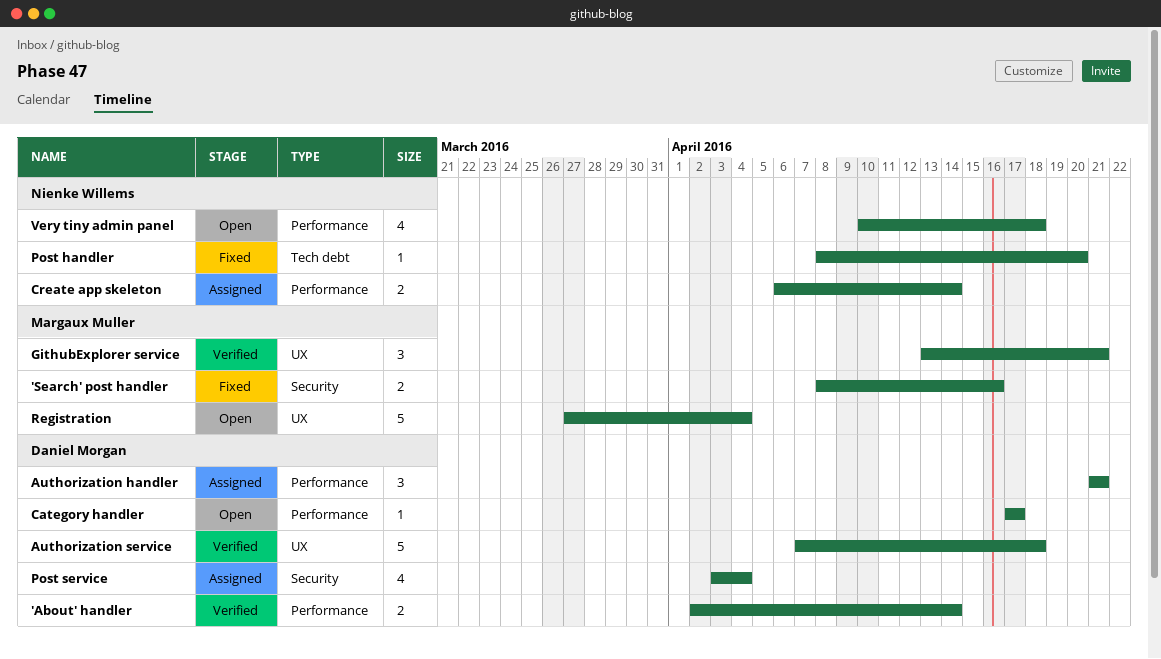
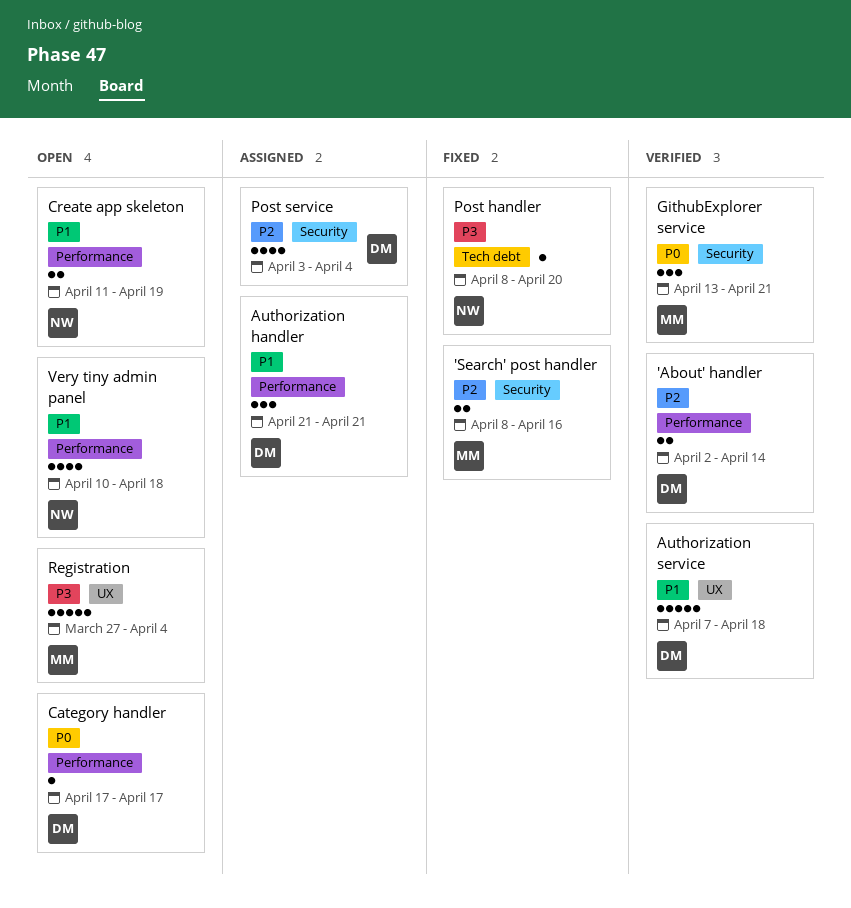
Create app skeleton, status: Assigned -> Open
Create app skeleton, start: Apr 6 -> Apr 11
Create app skeleton, due: Apr 14 -> Apr 19
GithubExplorer service, label: UX -> Security

